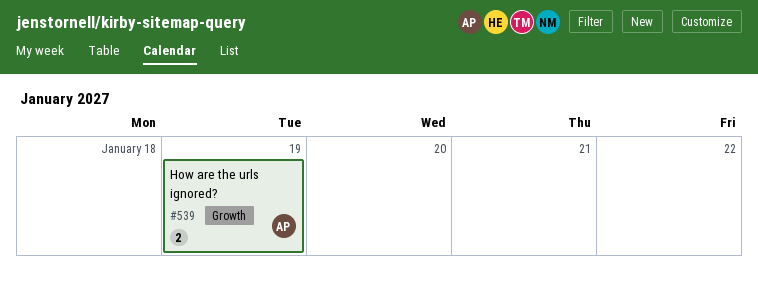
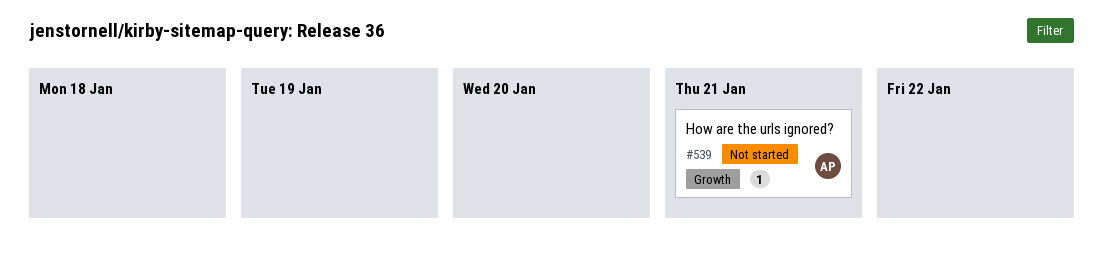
#539, estimate: 2 -> 1
#539, due: Jan 19 -> Jan 21

